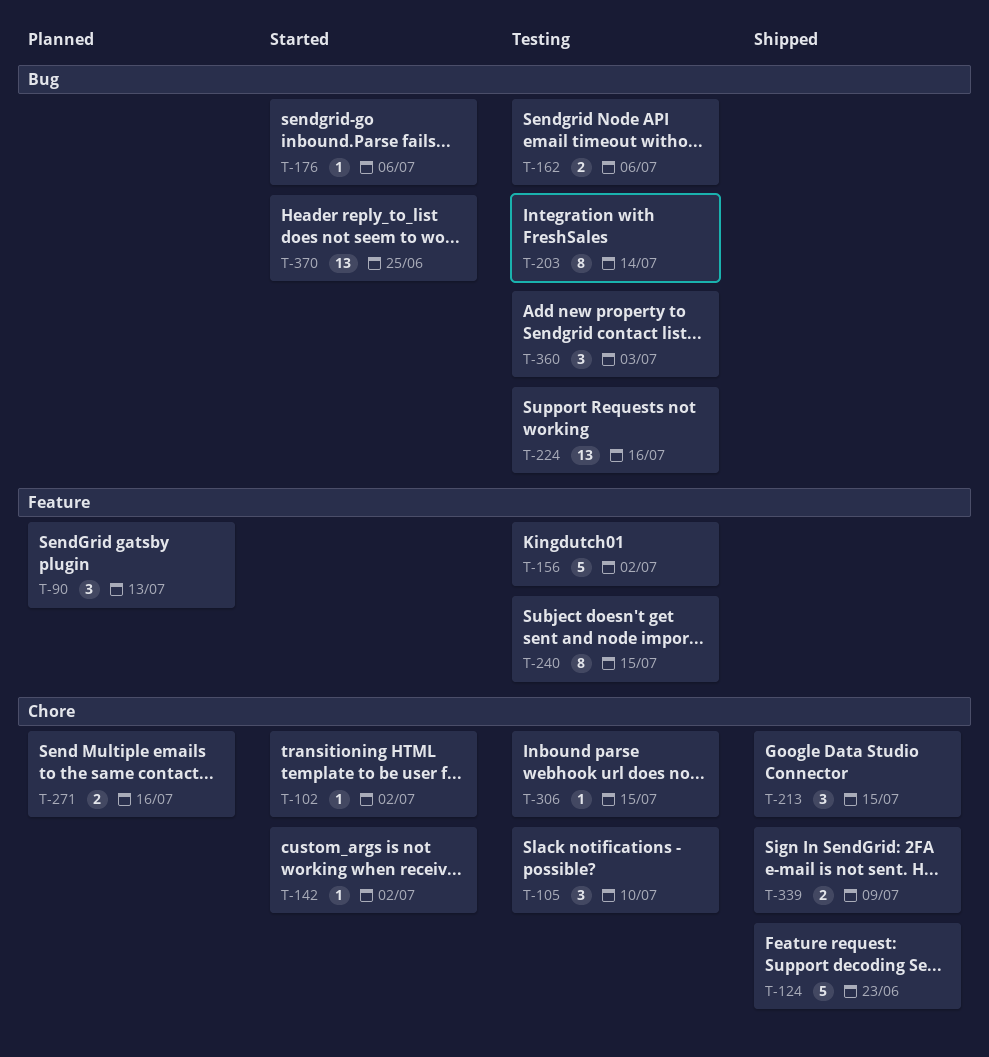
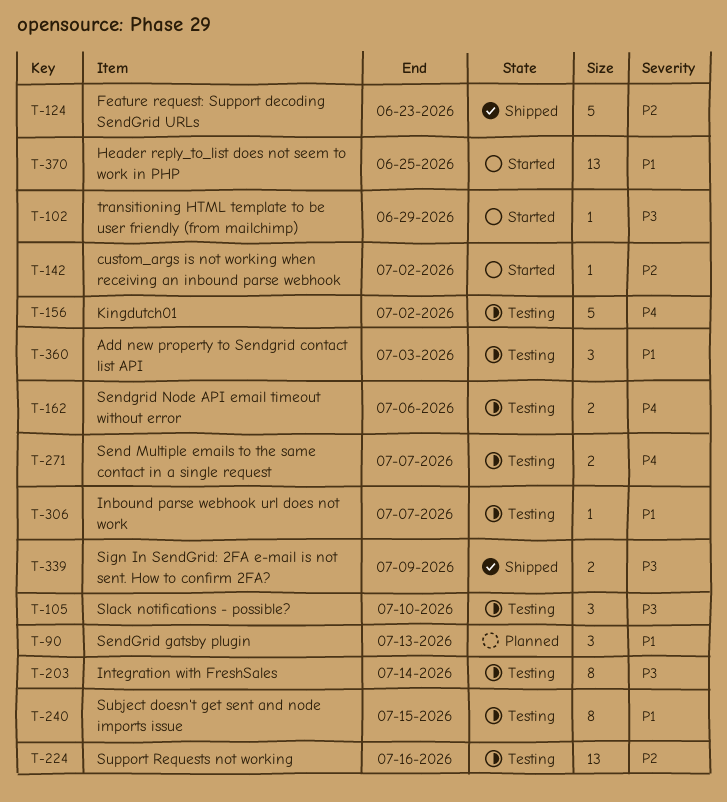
T-102, due: Jul 2 -> Jun 29
T-176: present -> none
T-213: present -> none
T-271, status: Planned -> Testing
T-271, due: Jul 16 -> Jul 7
T-306, due: Jul 15 -> Jul 7

